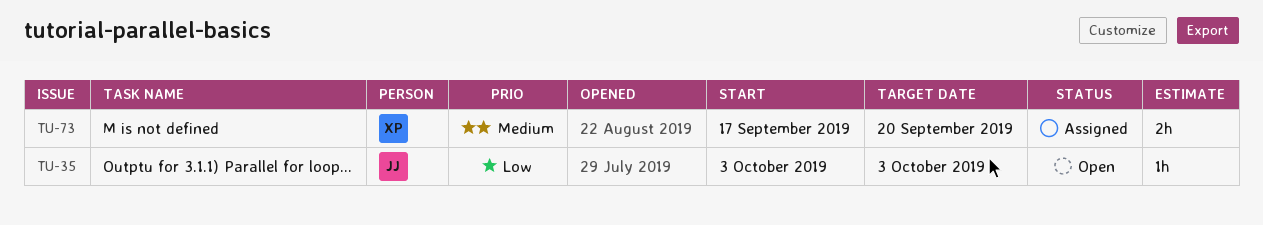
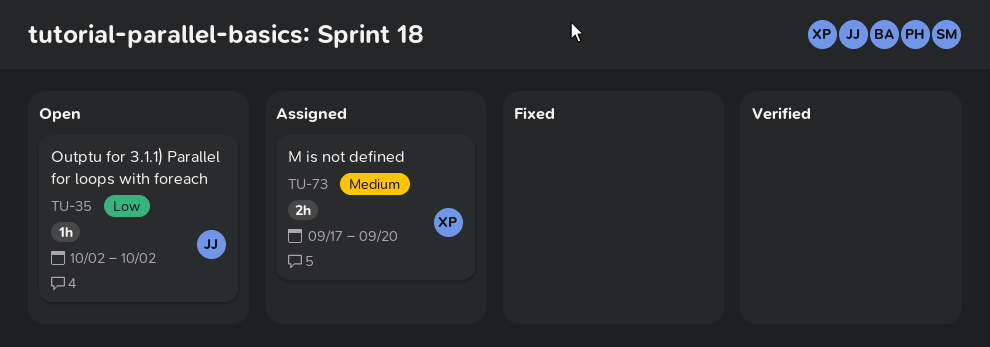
TU-35, start: Oct 3 -> Oct 2
TU-35, due: Oct 3 -> Oct 2

